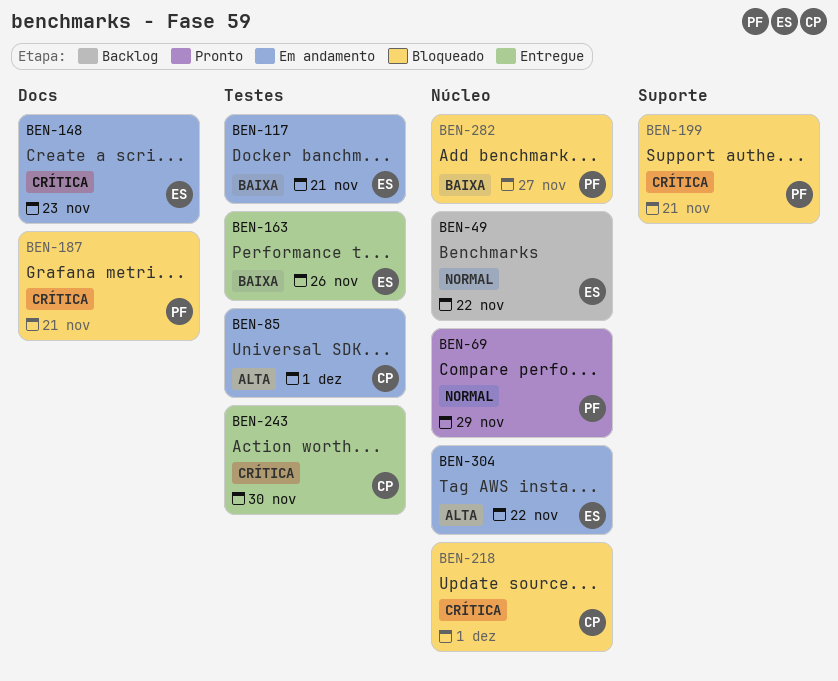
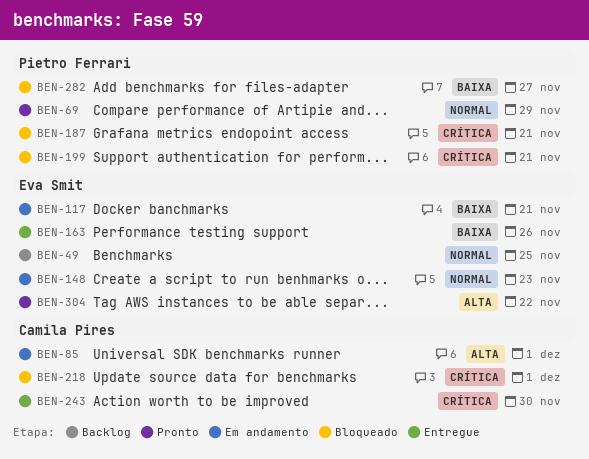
BEN-49, due: Nov 22 -> Nov 25
BEN-148, priority: Crítica -> Normal
BEN-304, status: Em andamento -> Pronto

